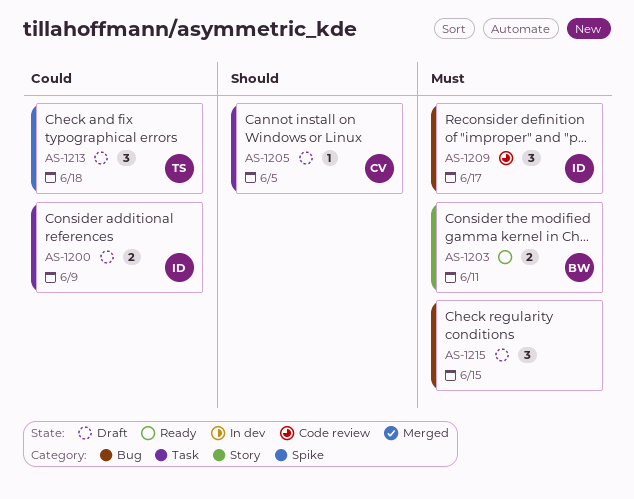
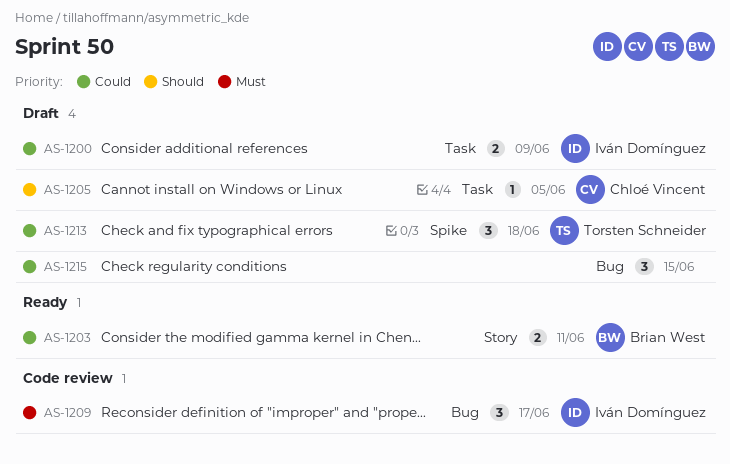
AS-1203, priority: Must -> Could
AS-1215, priority: Must -> Could

